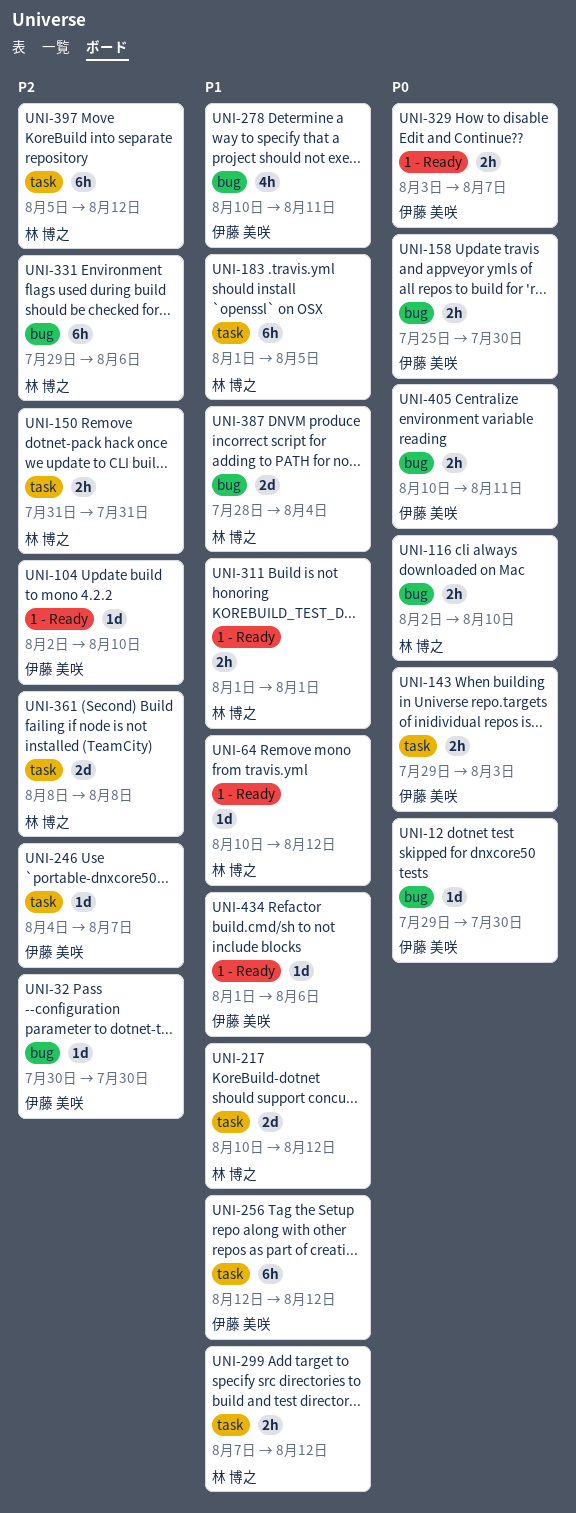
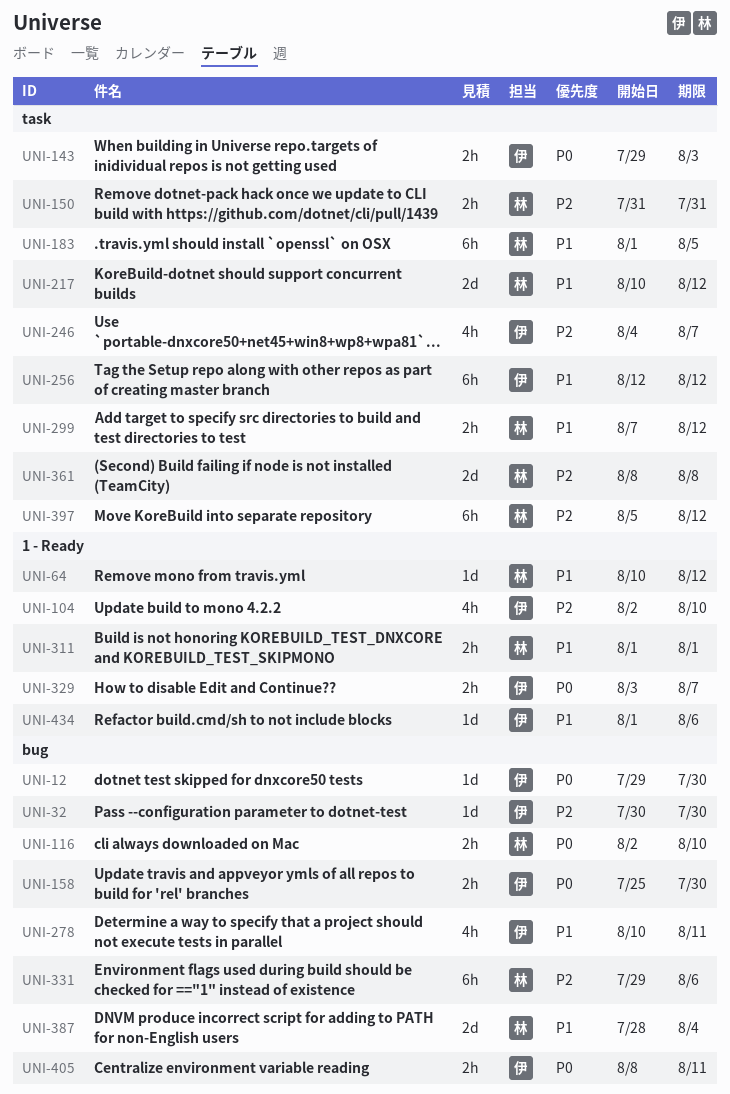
UNI-104, estimate: 1d -> 4h
UNI-246, estimate: 1d -> 4h
UNI-405, start: Aug 10 -> Aug 8

